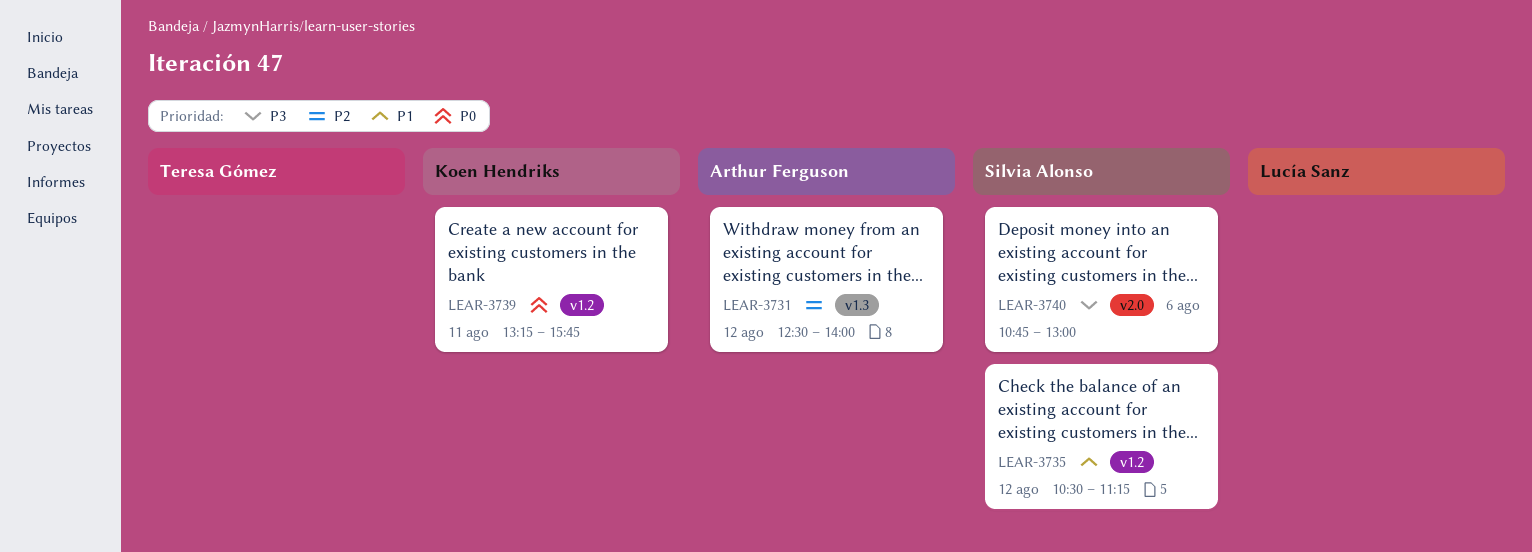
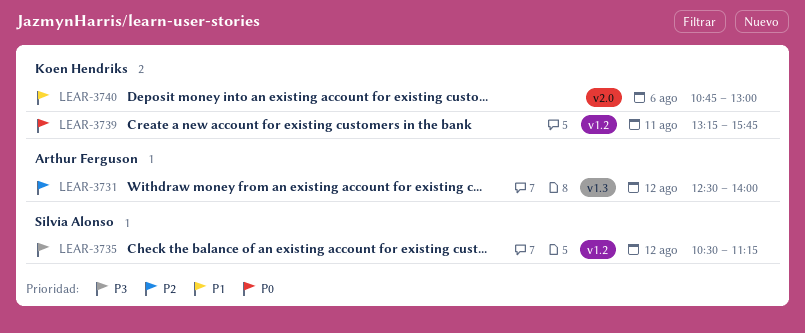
LEAR-3735, priority: P1 -> P3
LEAR-3740, owner: Silvia Alonso -> Koen Hendriks
LEAR-3740, priority: P3 -> P1

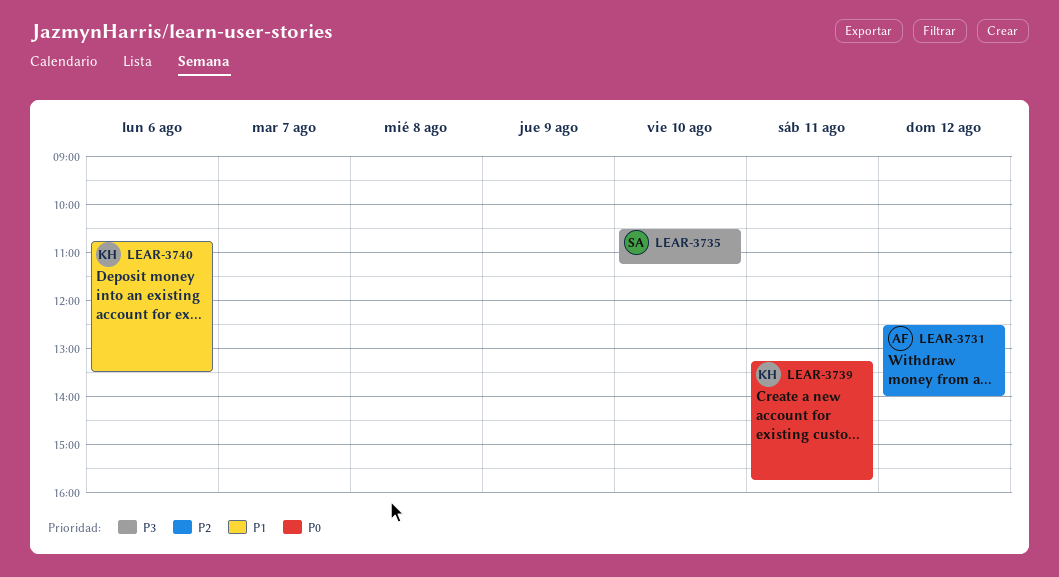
LEAR-3735, day: Aug 12 -> Aug 10
LEAR-3740, ends: 13:00 -> 13:30

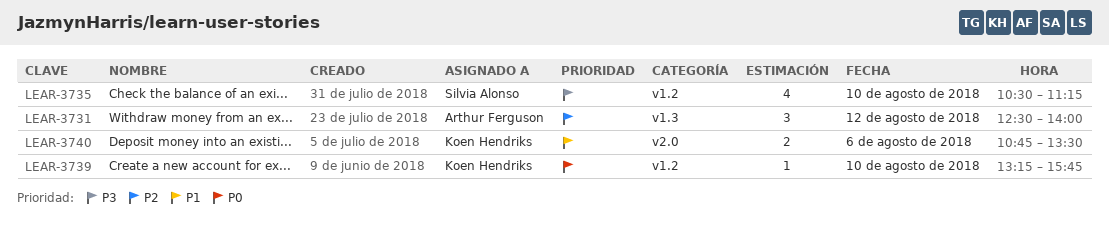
LEAR-3739, day: Aug 11 -> Aug 10

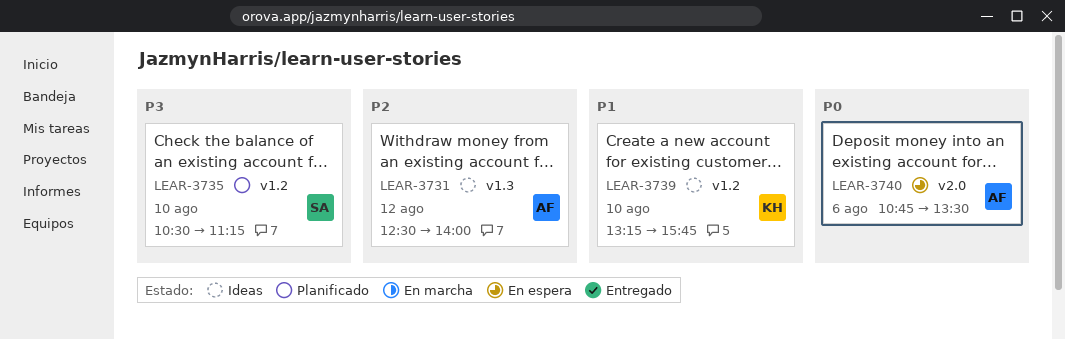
LEAR-3739, priority: P0 -> P1
LEAR-3740, owner: Koen Hendriks -> Arthur Ferguson
LEAR-3740, priority: P1 -> P0

